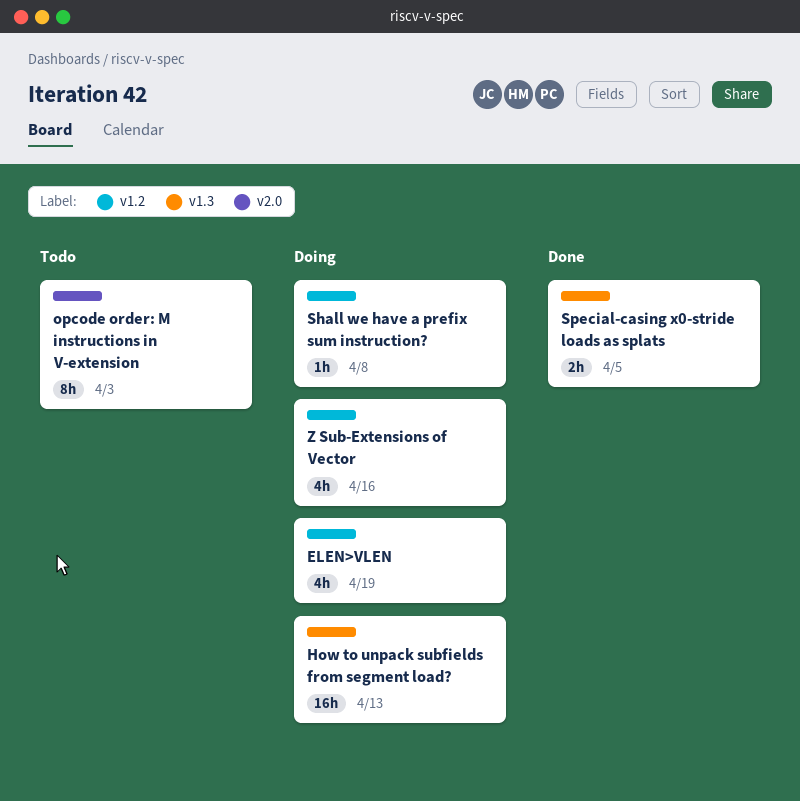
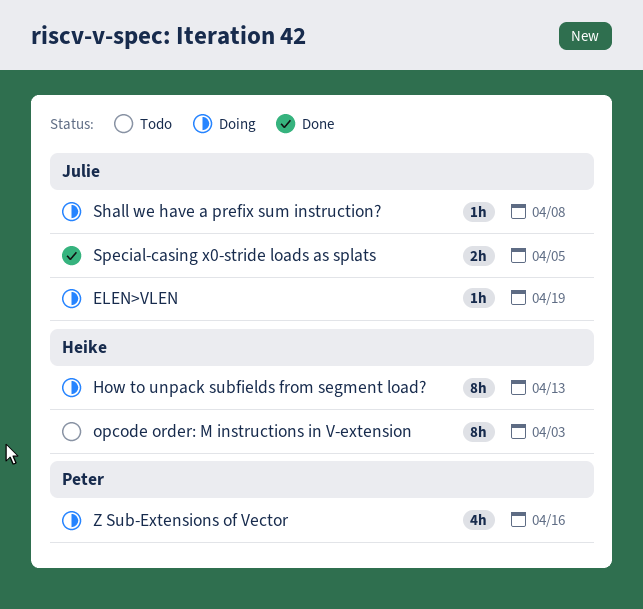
ELEN>VLEN, estimate: 4h -> 1h
How to unpack subfields from segment load?, estimate: 16h -> 8h

